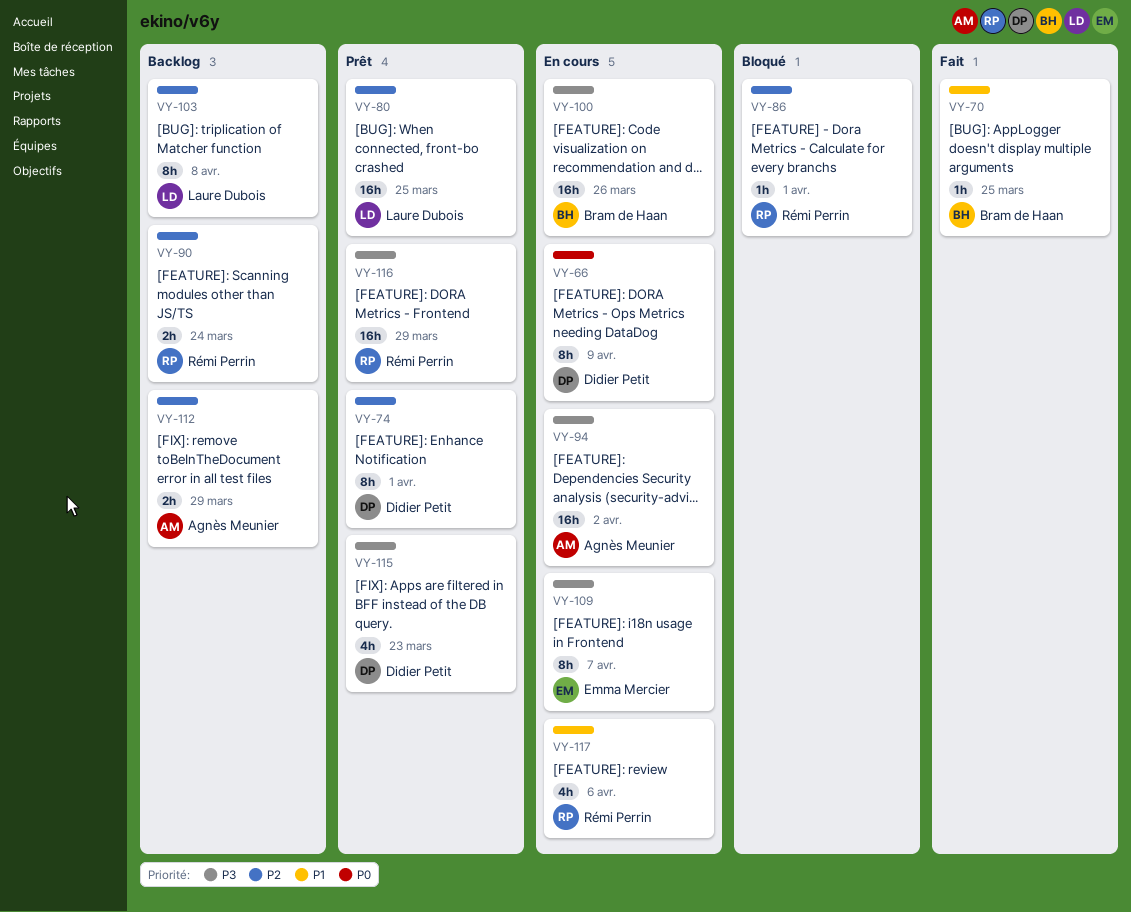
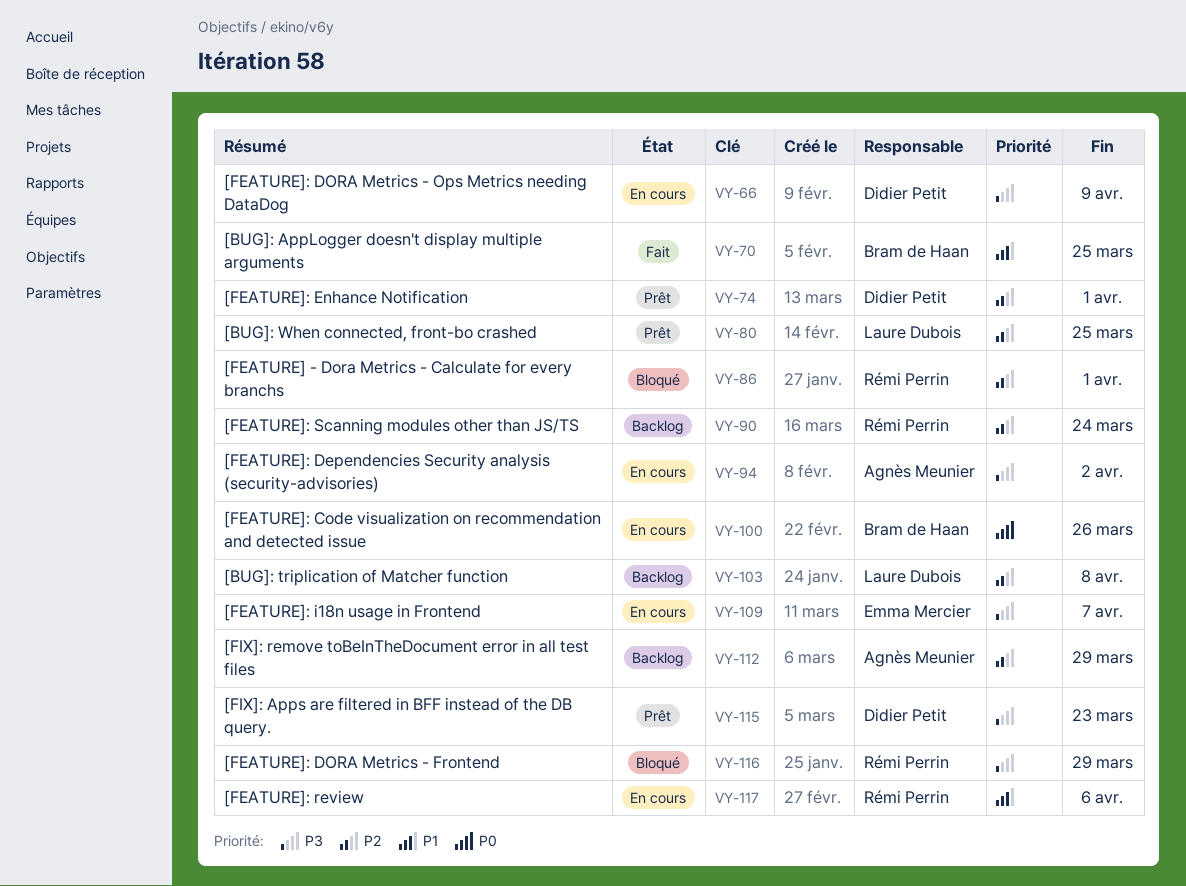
VY-66, priority: P0 -> P3
VY-100, priority: P3 -> P0
VY-116, status: Prêt -> Bloqué

